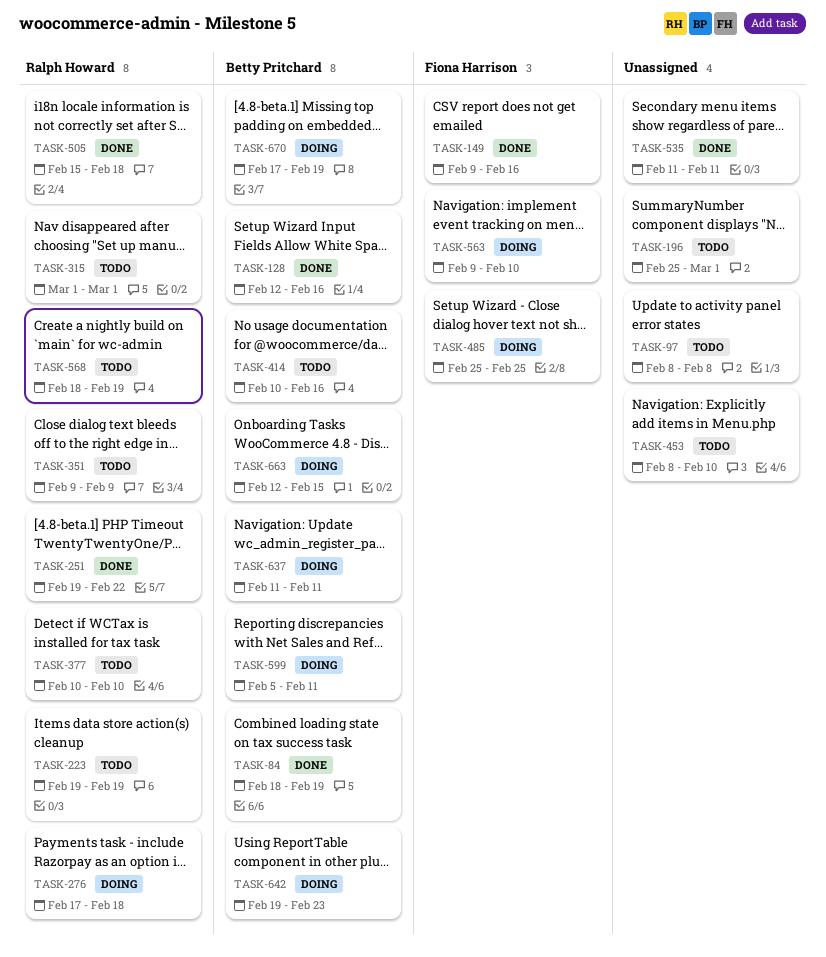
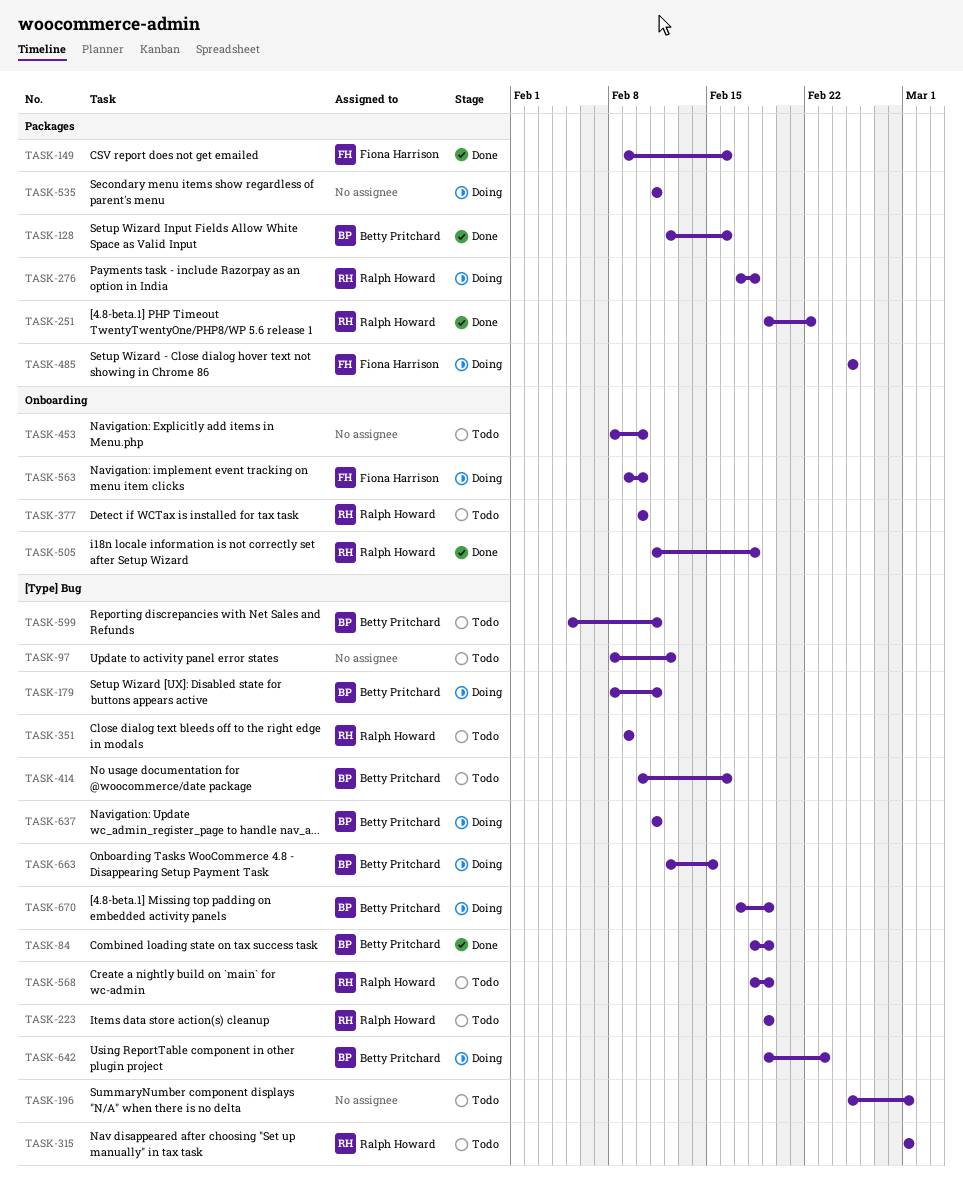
TASK-97, due: Feb 8 -> Feb 12
TASK-179: none -> present
TASK-505, start: Feb 15 -> Feb 11
TASK-535, status: Done -> Doing
TASK-599, status: Doing -> Todo

